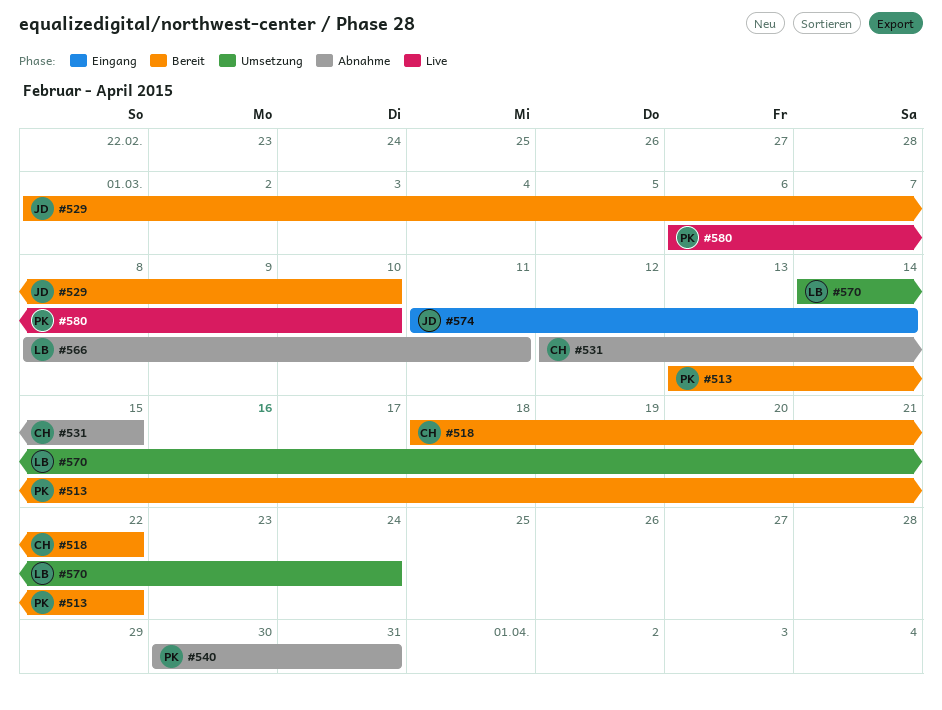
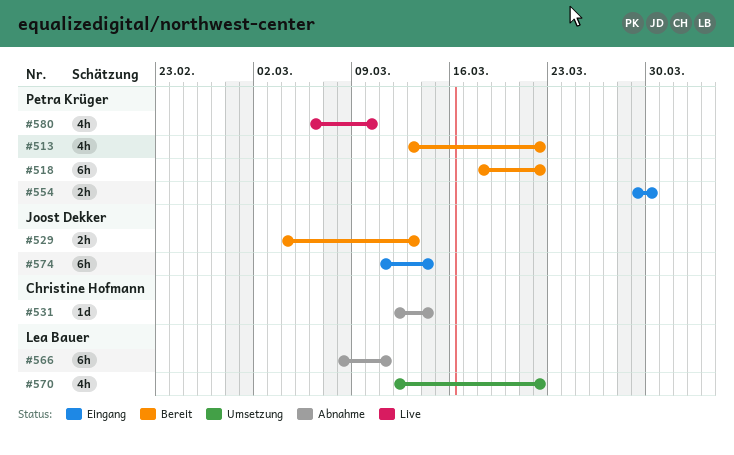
#518, owner: Christine Hofmann -> Petra Krüger
#529, start: Mar 1 -> Mar 4
#529, due: Mar 10 -> Mar 13
#531, due: Mar 15 -> Mar 14
#540: present -> none
#554: none -> present
#570, start: Mar 14 -> Mar 12
#570, due: Mar 24 -> Mar 22

